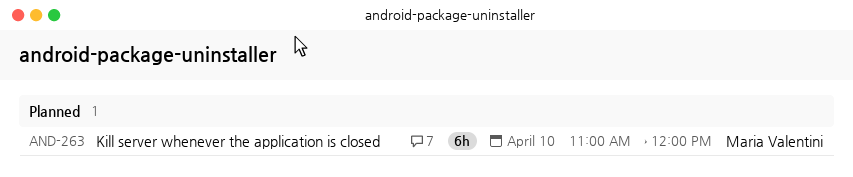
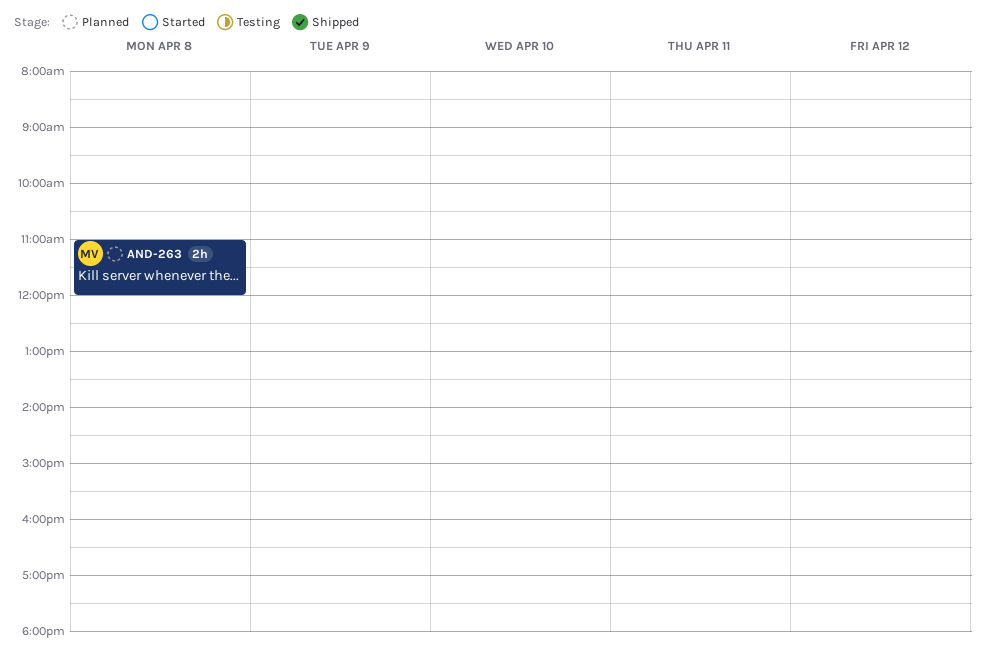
AND-263, estimate: 6h -> 2h
AND-263, day: Apr 10 -> Apr 8

